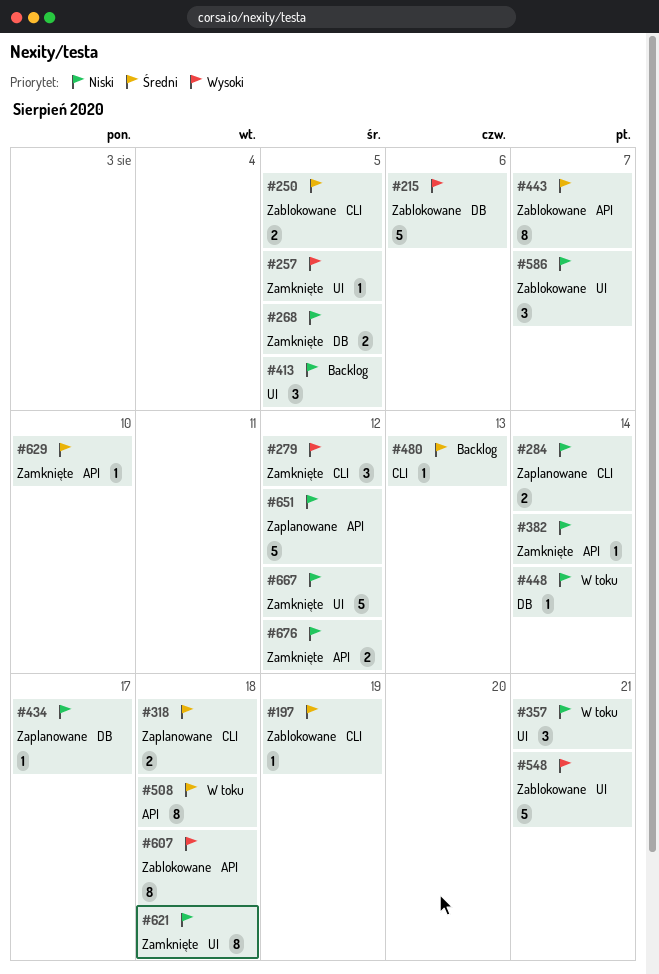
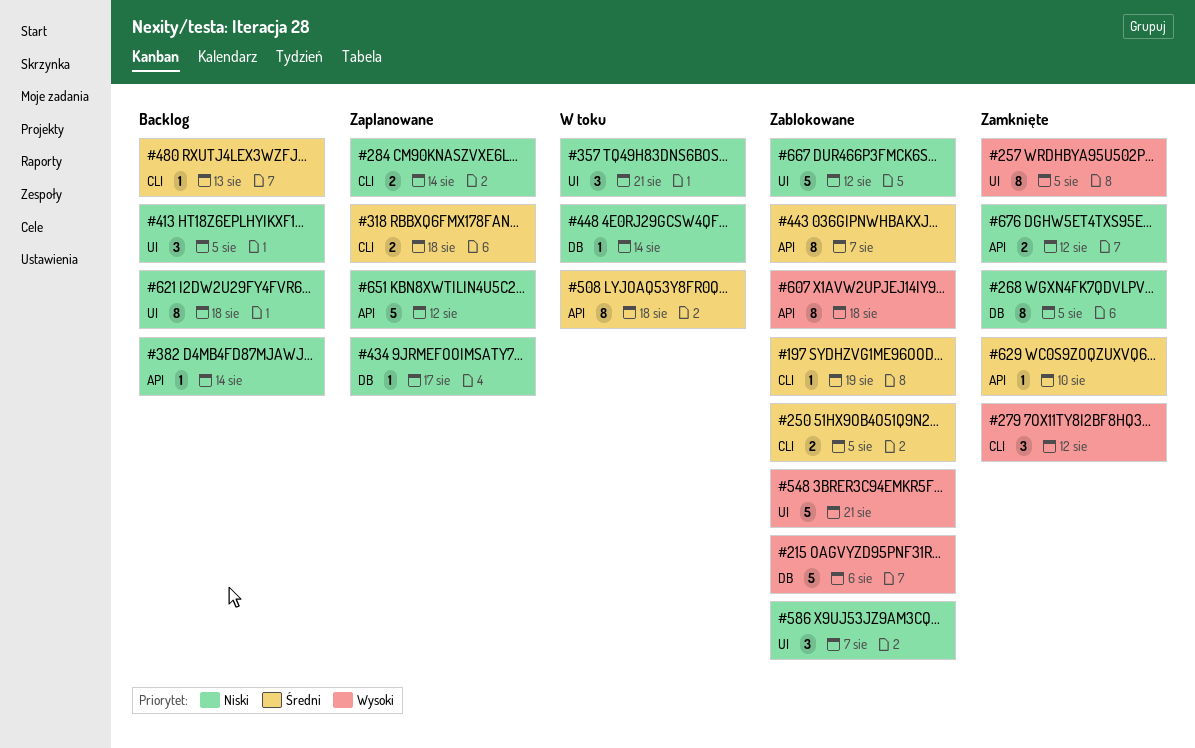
#257, estimate: 1 -> 8
#268, estimate: 2 -> 8
#382, status: Zamknięte -> Backlog
#621, status: Zamknięte -> Backlog
#667, status: Zamknięte -> Zablokowane

